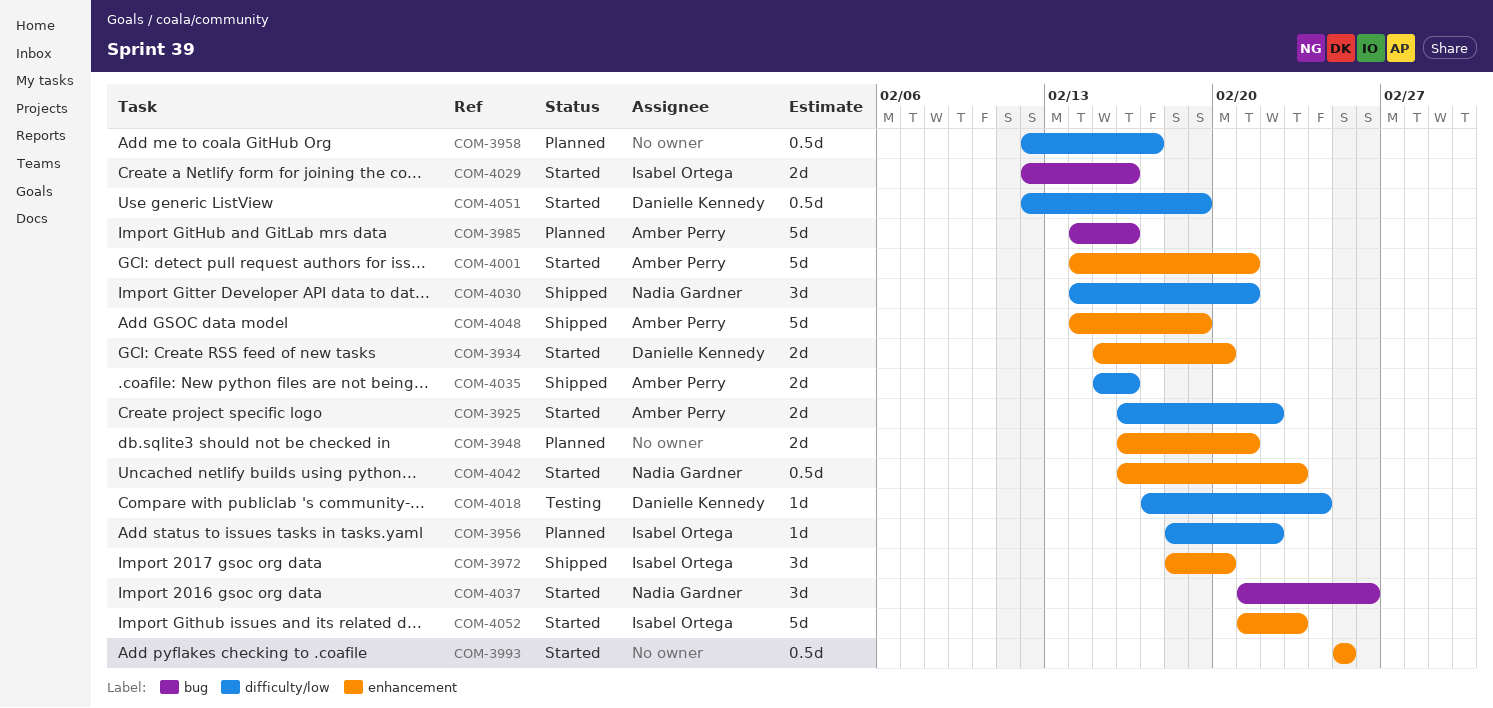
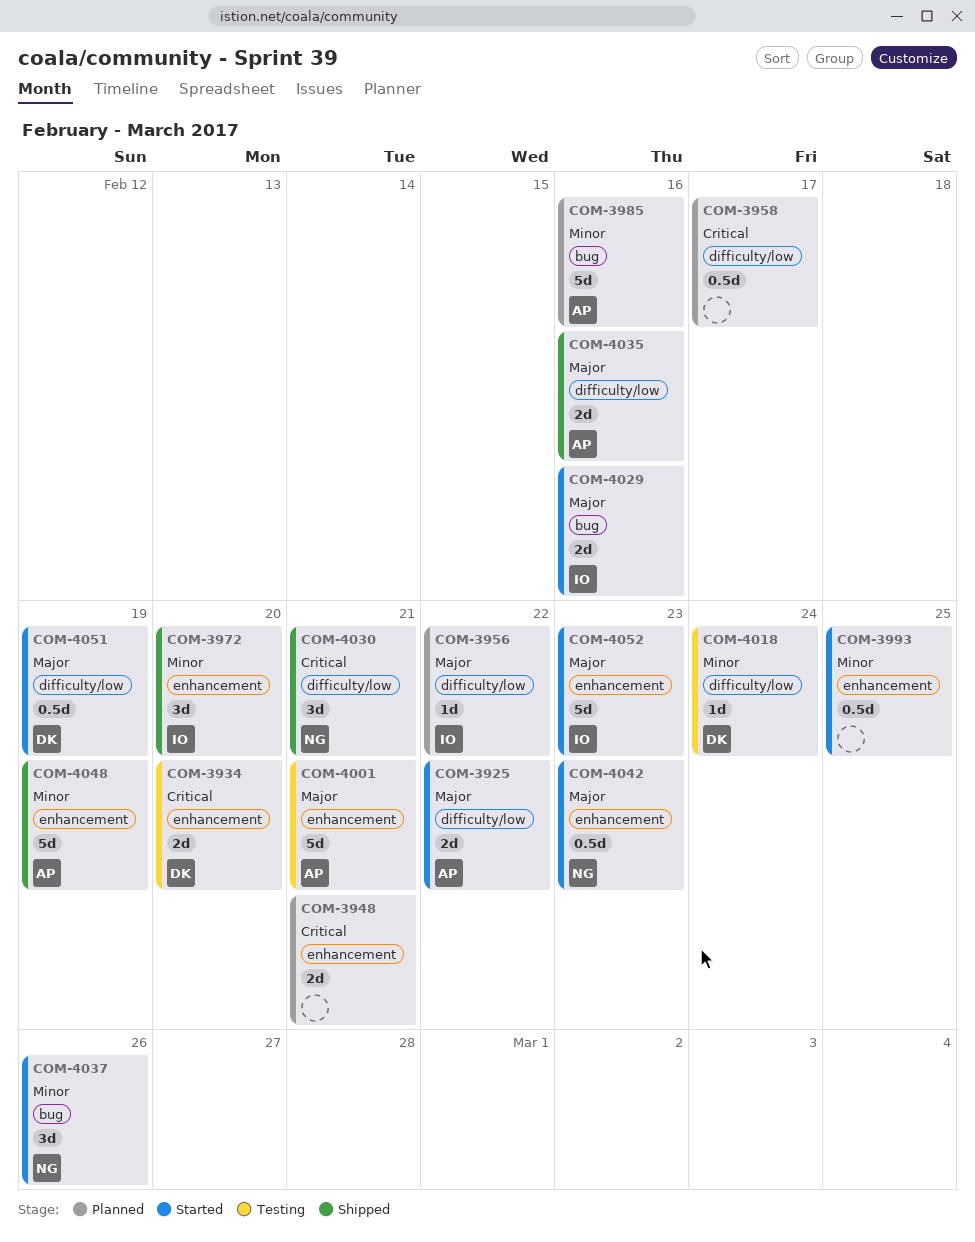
COM-3934, status: Started -> Testing
COM-4001, status: Started -> Testing

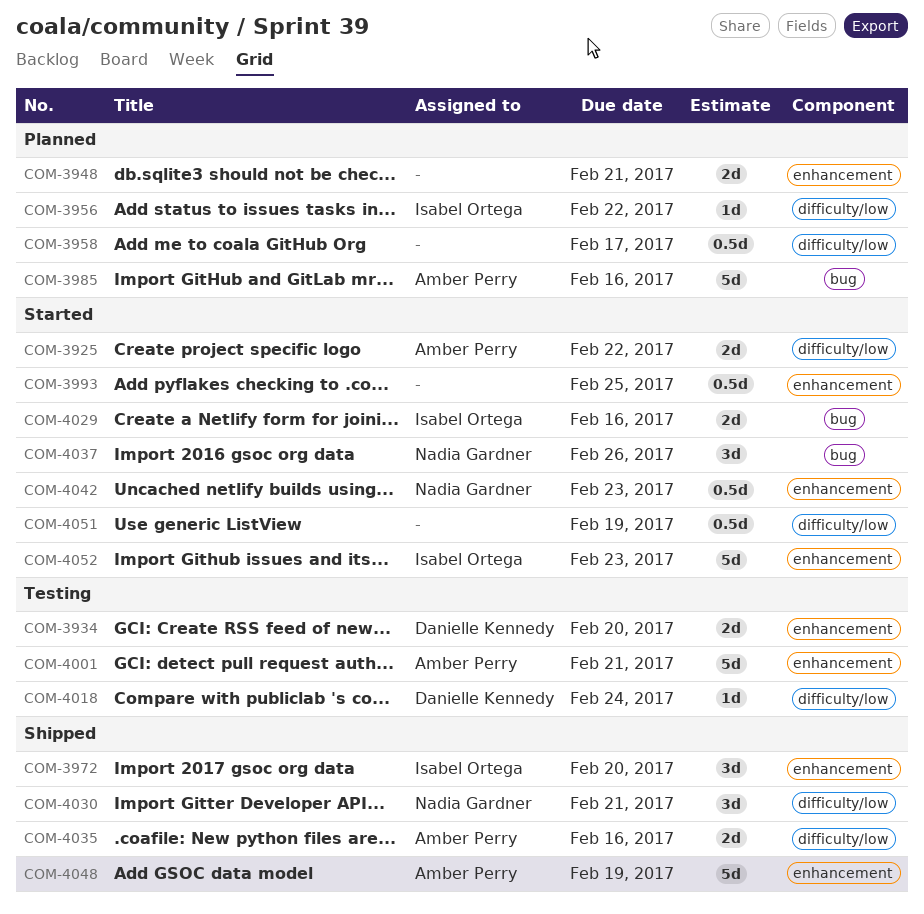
COM-4051, owner: Danielle Kennedy -> none

